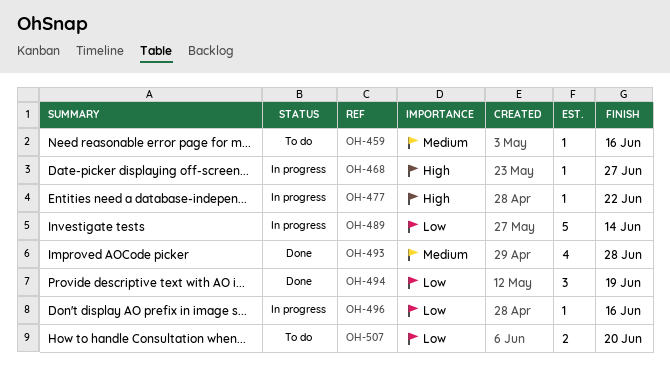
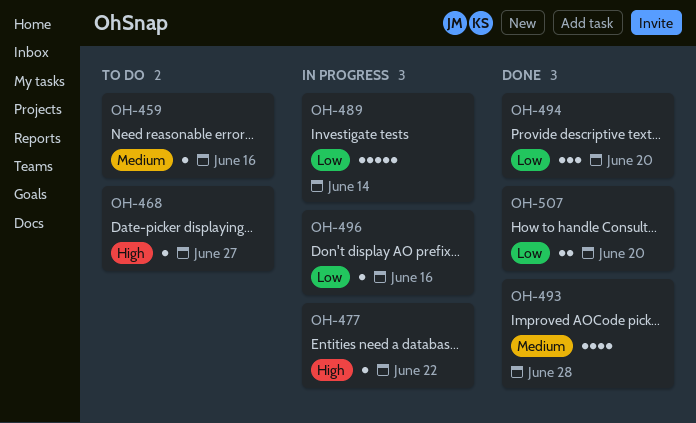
OH-468, status: In progress -> To do
OH-494, due: Jun 19 -> Jun 20
OH-507, status: To do -> Done

